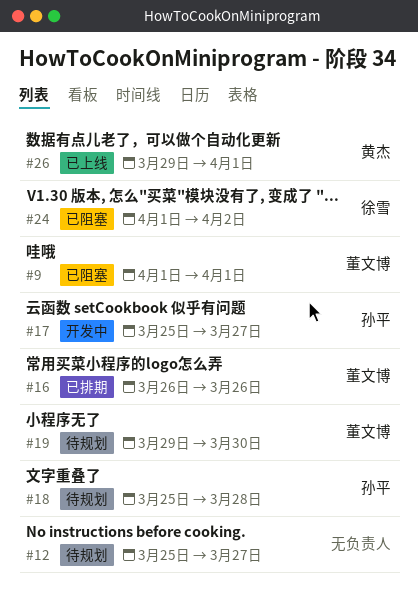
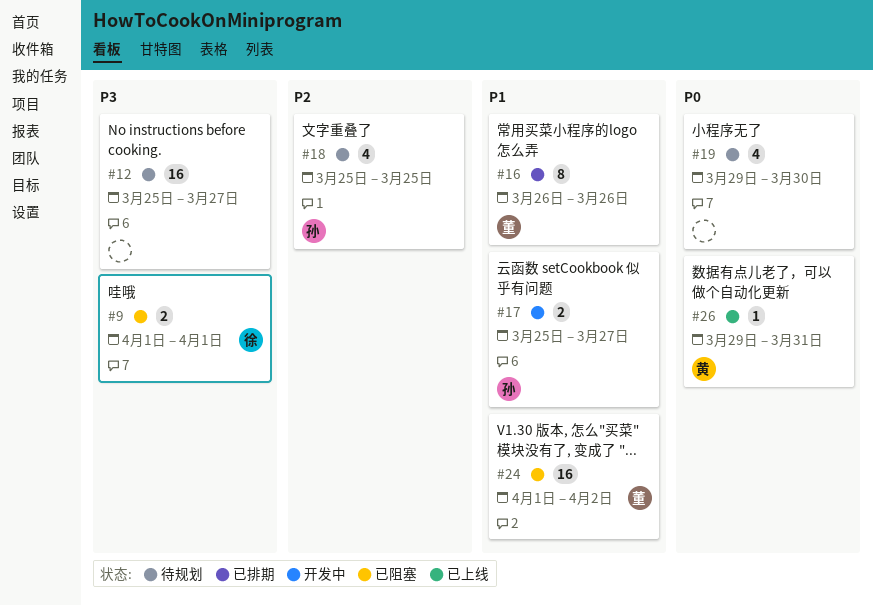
#9, owner: 董文博 -> 徐雪
#18, due: Mar 28 -> Mar 25
#19, owner: 董文博 -> none
#24, owner: 徐雪 -> 董文博
#26, due: Apr 1 -> Mar 31

